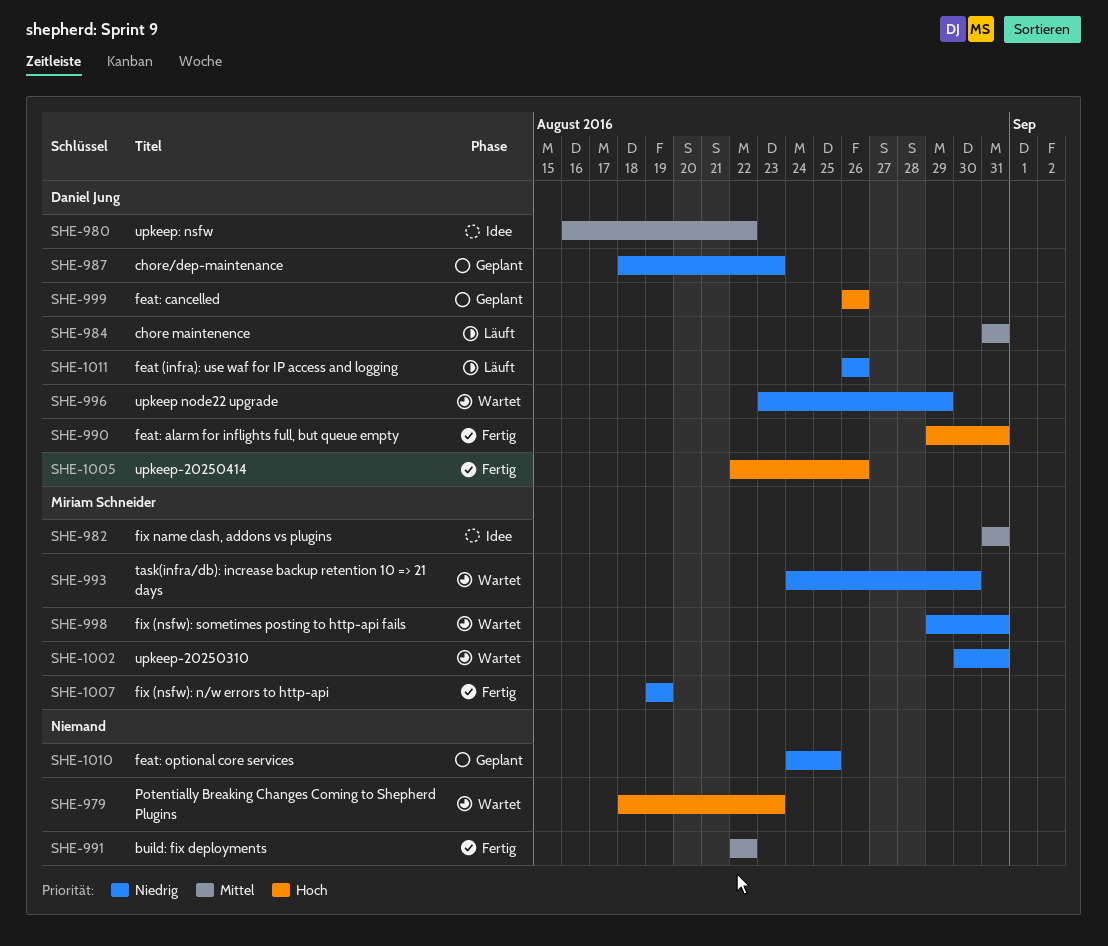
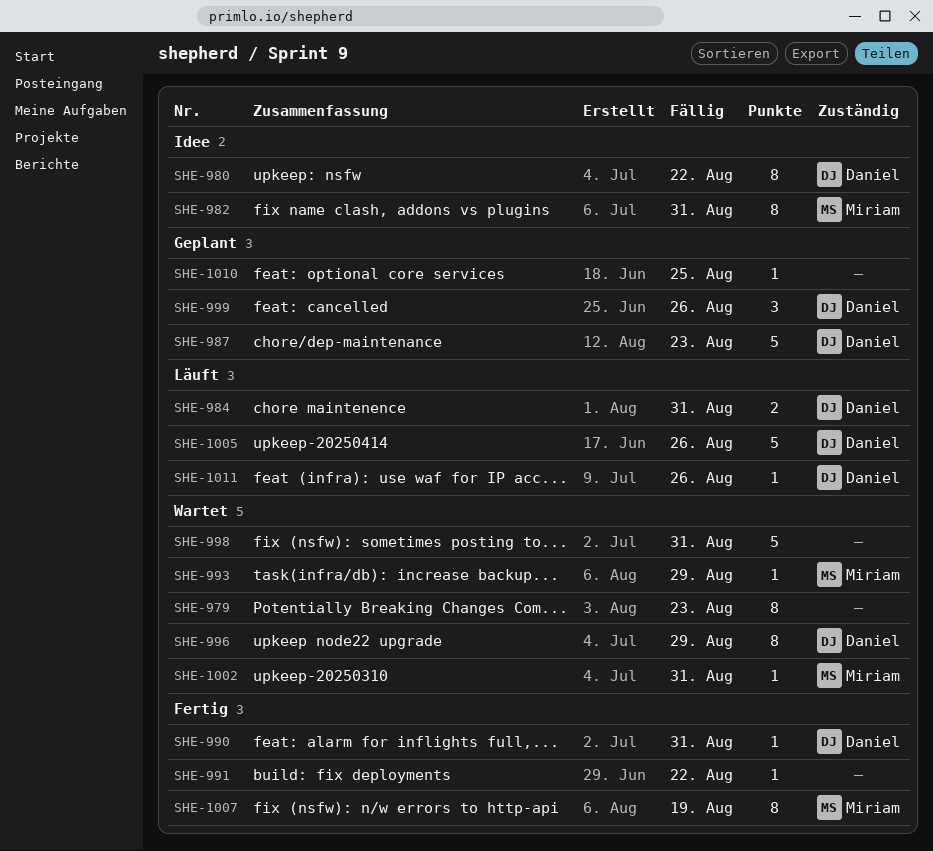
SHE-993, due: Aug 30 -> Aug 29
SHE-998, owner: Miriam Schneider -> none
SHE-1005, status: Fertig -> Läuft

